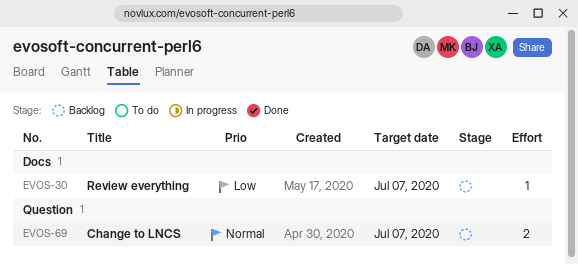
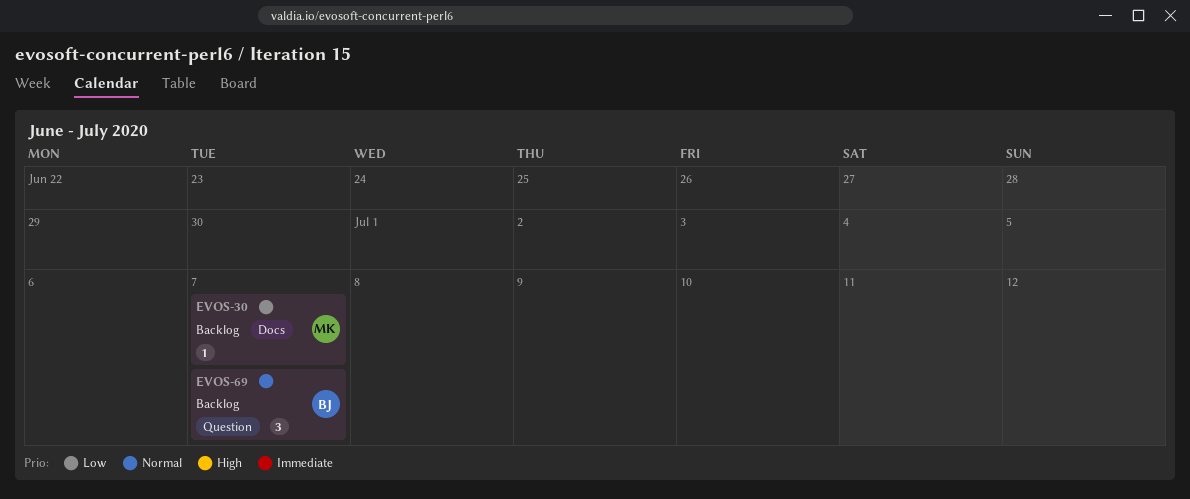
EVOS-69, estimate: 2 -> 3

